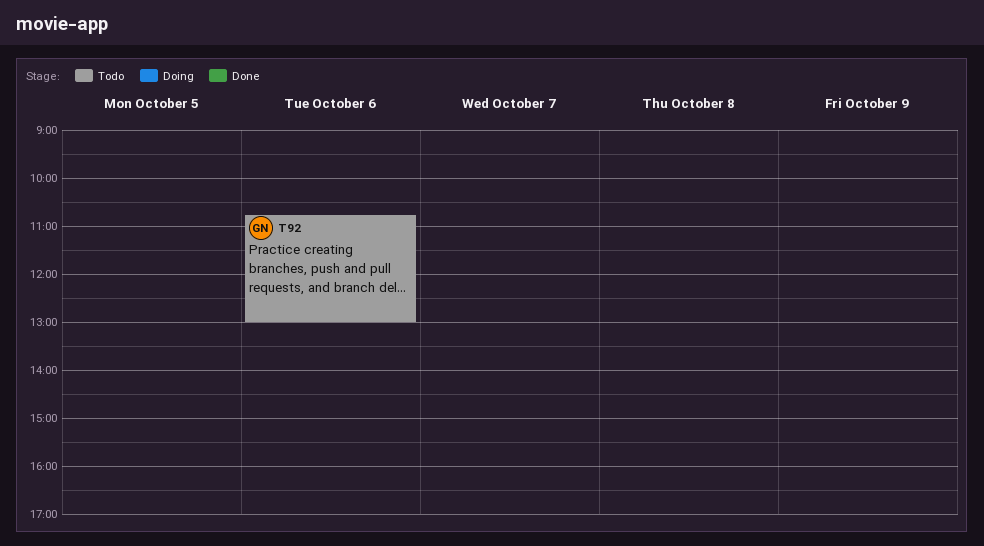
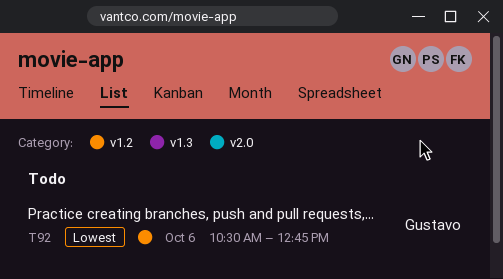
T92, begins: 10:45 -> 10:30
T92, ends: 13:00 -> 12:45

